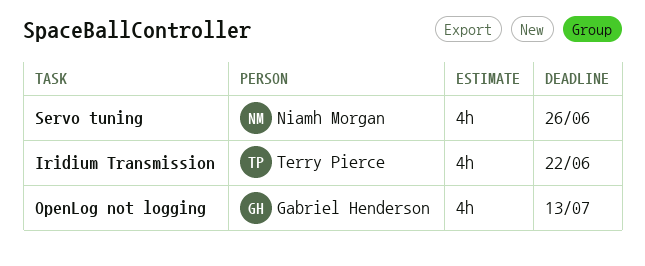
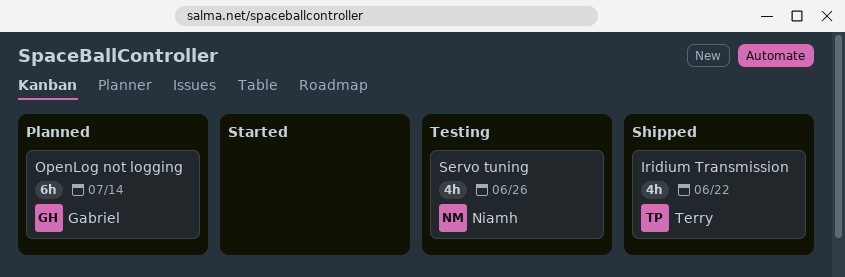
OpenLog not logging, estimate: 4h -> 6h
OpenLog not logging, due: Jul 13 -> Jul 14

